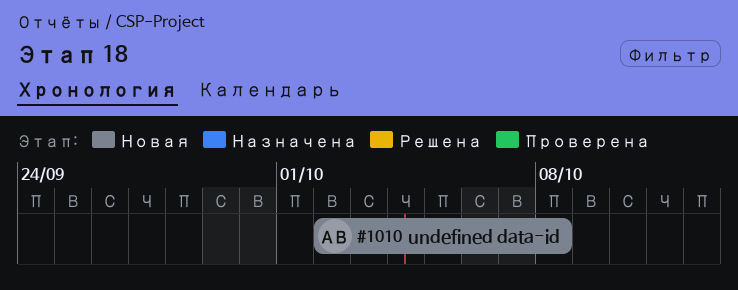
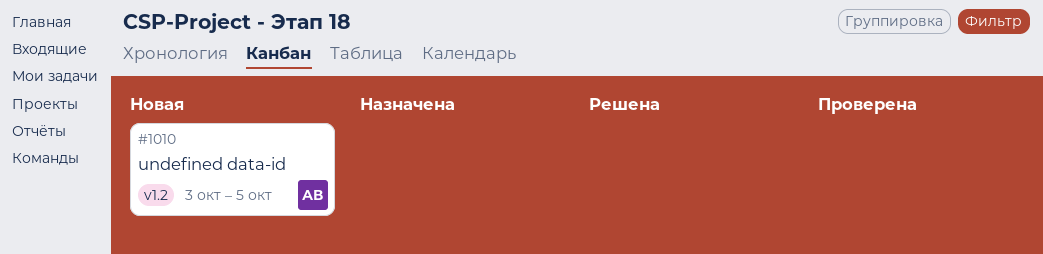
#1010, start: Oct 2 -> Oct 3
#1010, due: Oct 8 -> Oct 5

